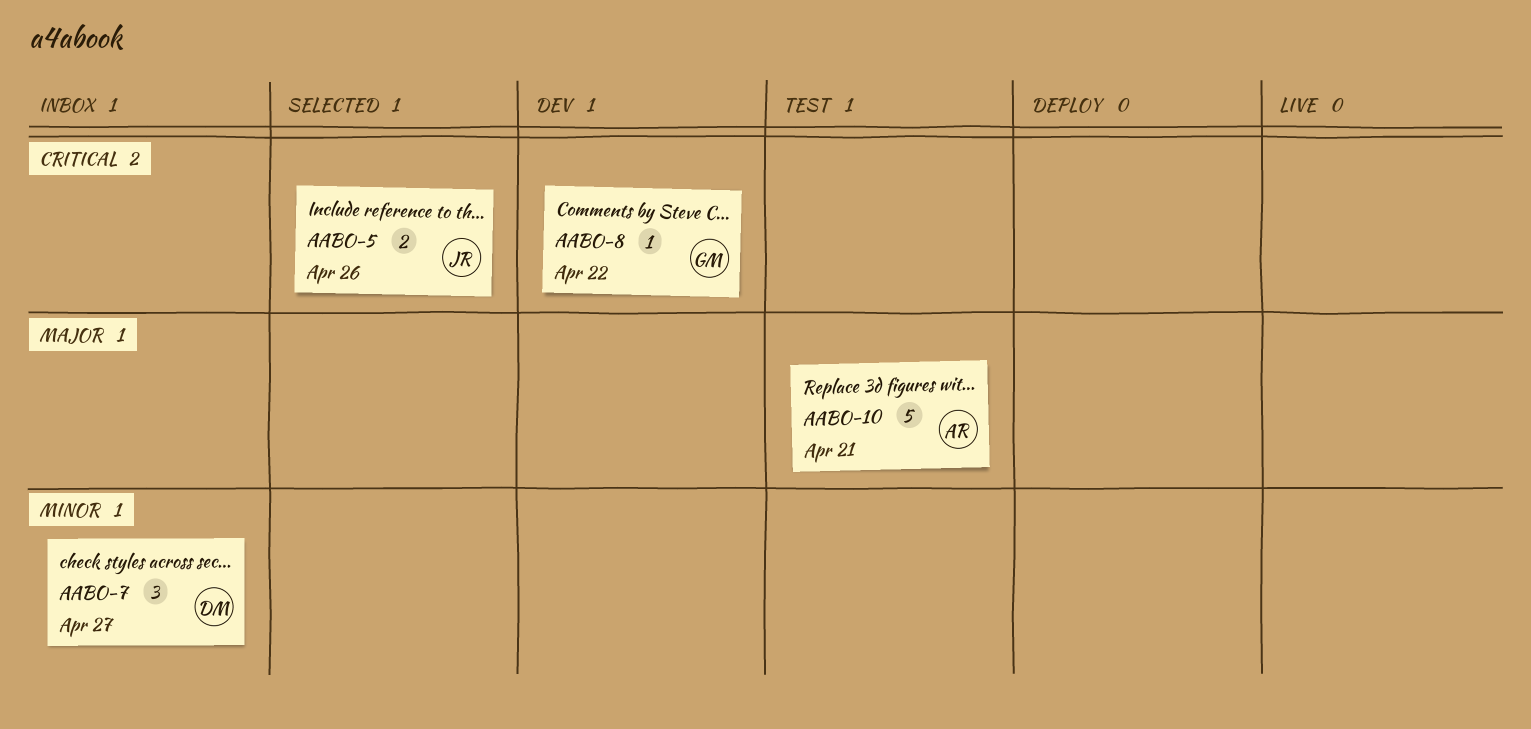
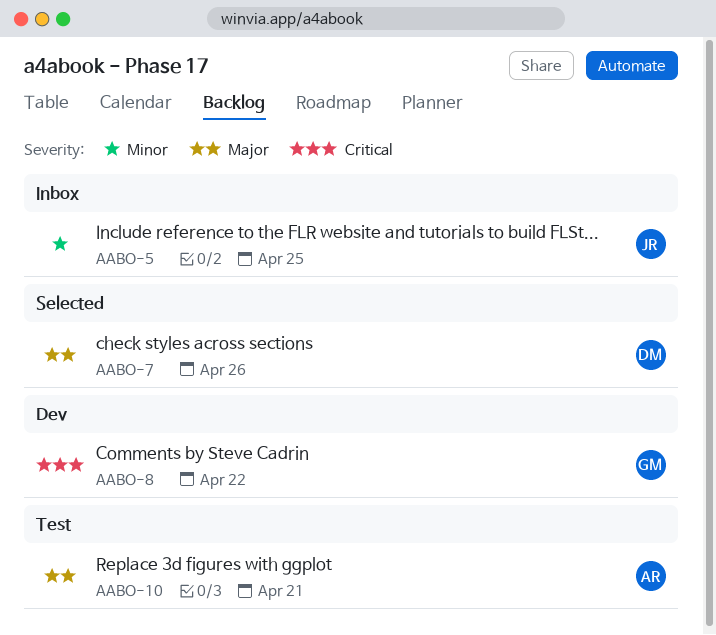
AABO-5, status: Selected -> Inbox
AABO-5, priority: Critical -> Minor
AABO-5, due: Apr 26 -> Apr 25
AABO-7, status: Inbox -> Selected
AABO-7, priority: Minor -> Major
AABO-7, due: Apr 27 -> Apr 26

